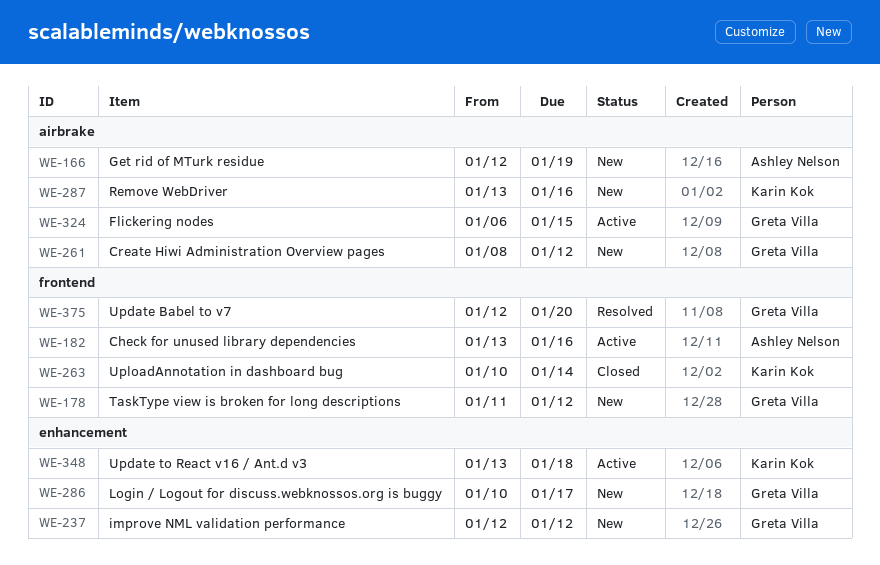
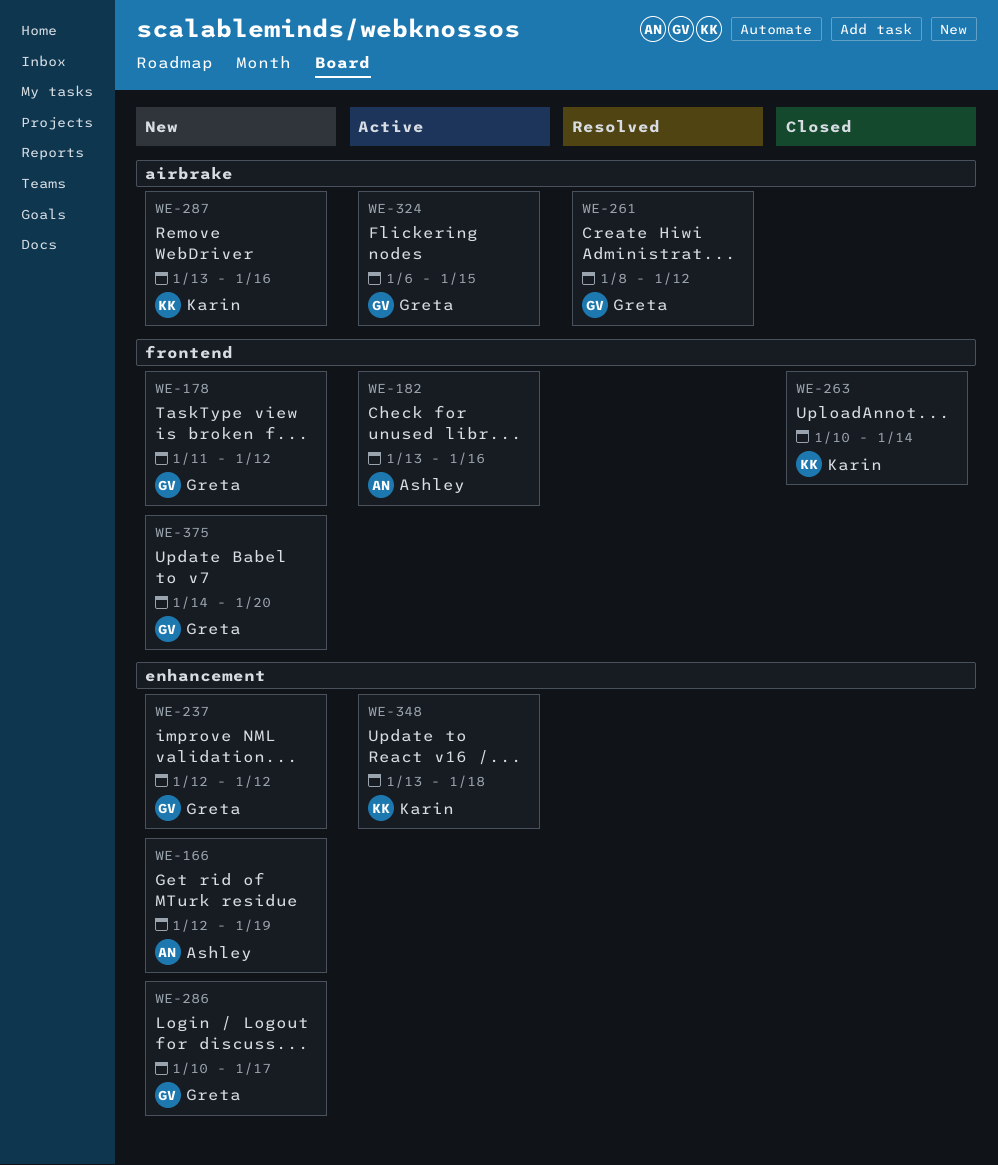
WE-166, label: airbrake -> enhancement
WE-261, status: New -> Resolved
WE-375, status: Resolved -> New
WE-375, start: Jan 12 -> Jan 14

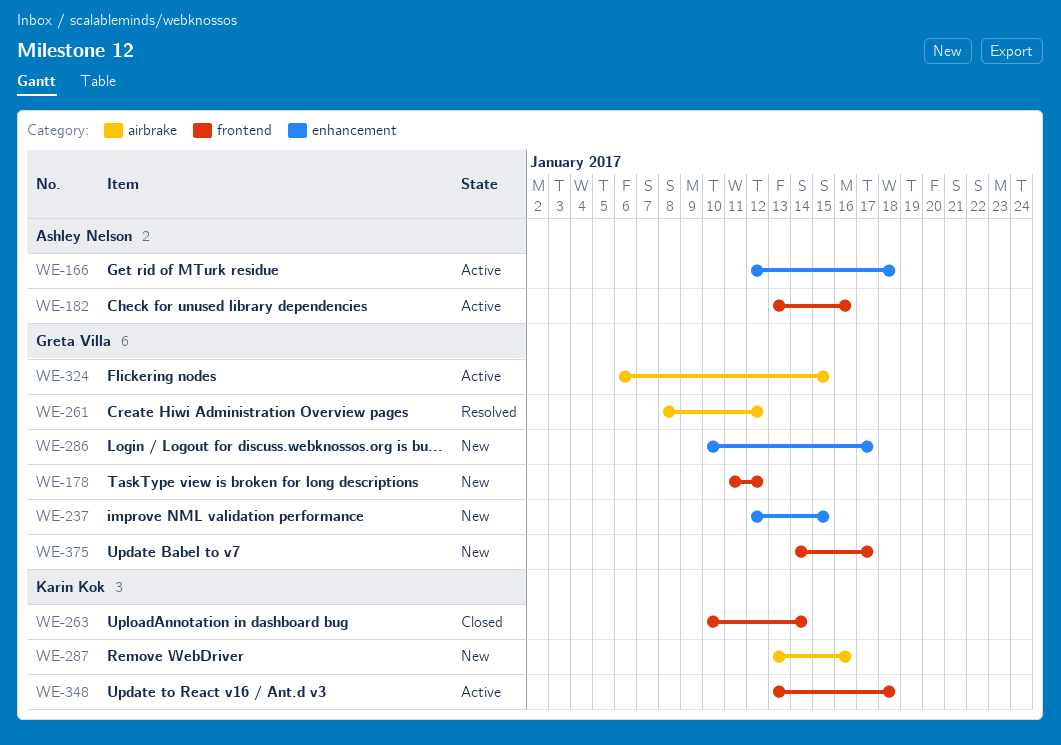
WE-166, status: New -> Active
WE-166, due: Jan 19 -> Jan 18
WE-237, due: Jan 12 -> Jan 15
WE-348, label: enhancement -> frontend
WE-375, due: Jan 20 -> Jan 17

